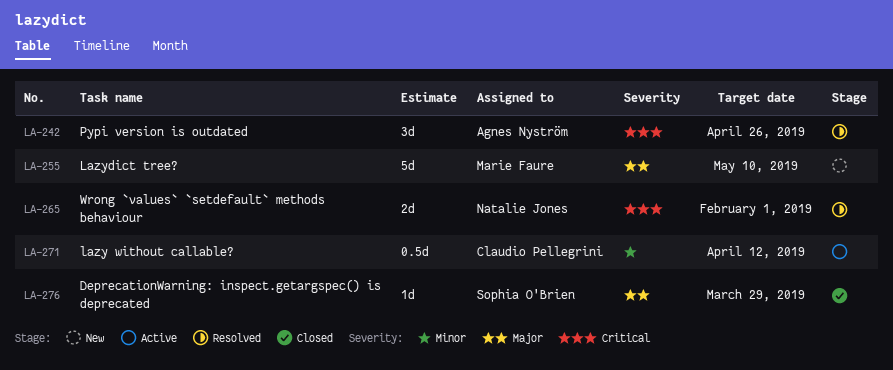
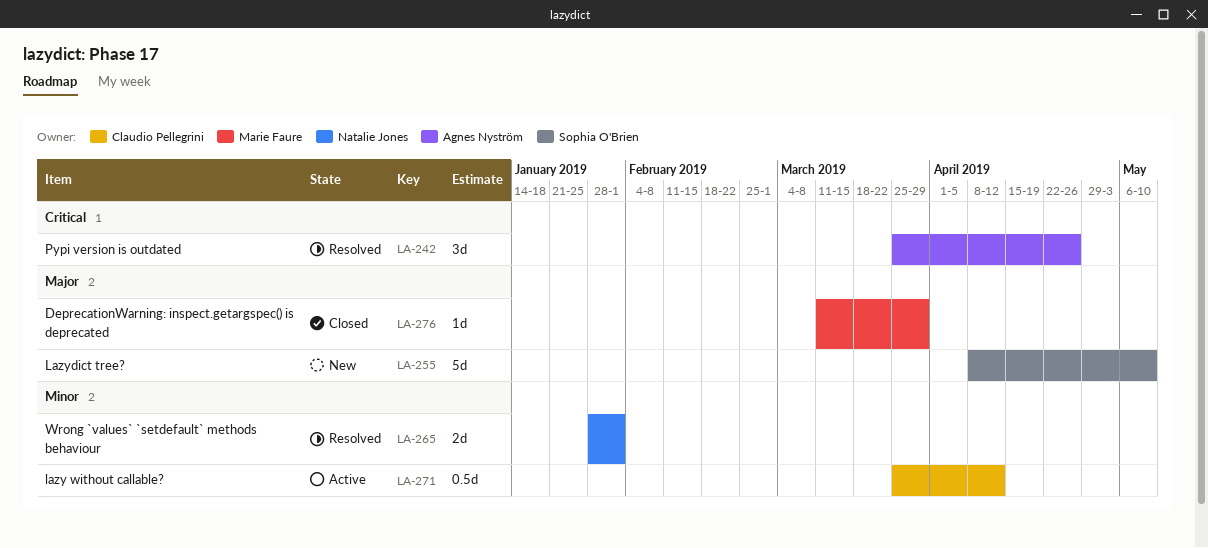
LA-255, owner: Marie Faure -> Sophia O'Brien
LA-265, priority: Critical -> Minor
LA-276, owner: Sophia O'Brien -> Marie Faure

